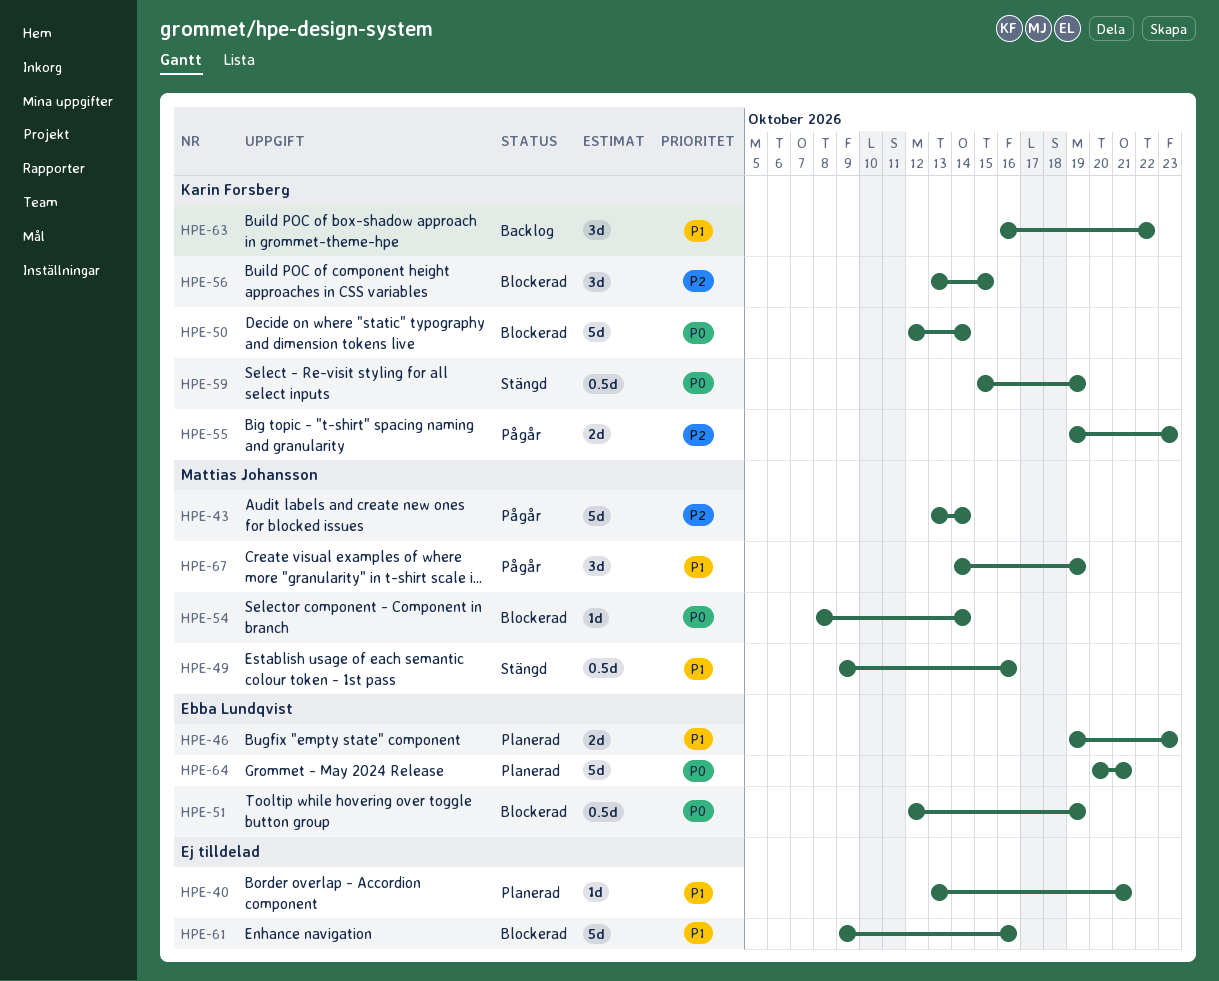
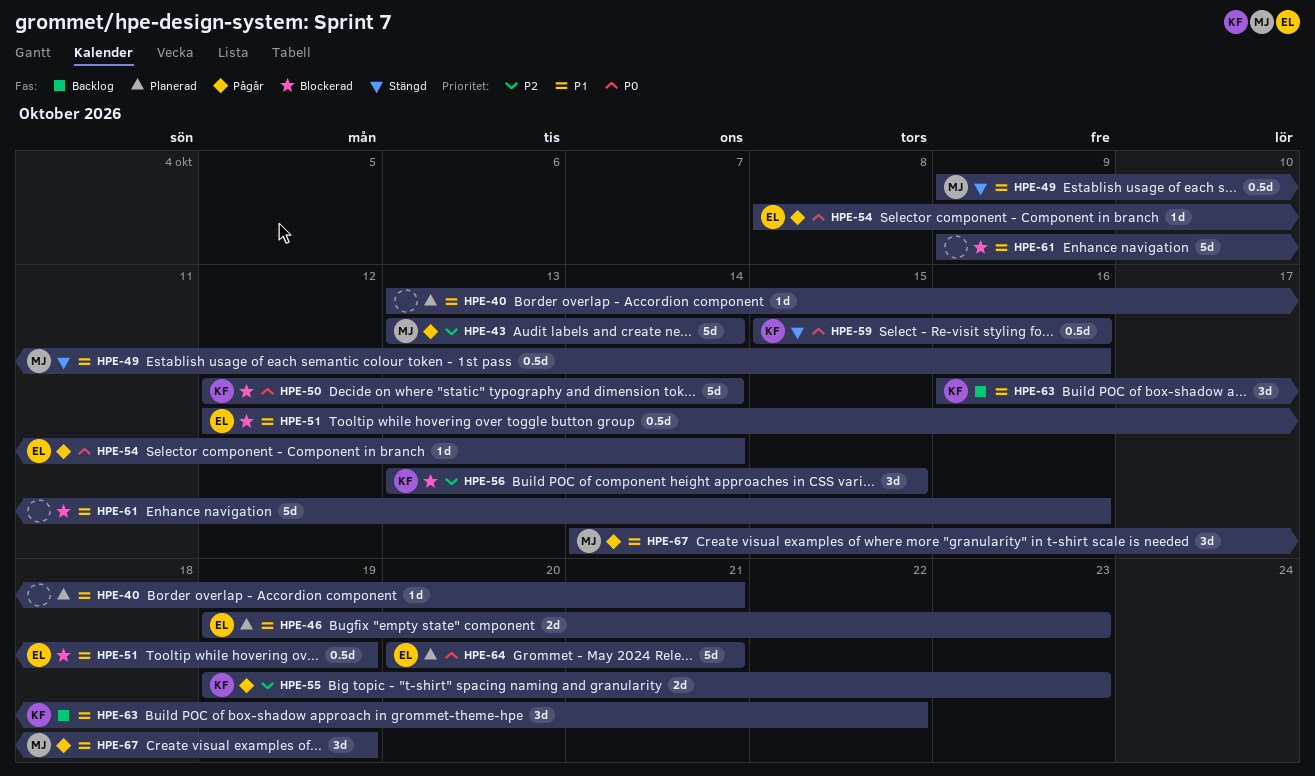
HPE-51, priority: P0 -> P1
HPE-54, status: Blockerad -> Pågår
HPE-54, owner: Mattias Johansson -> Ebba Lundqvist
HPE-59, due: Oct 19 -> Oct 16

